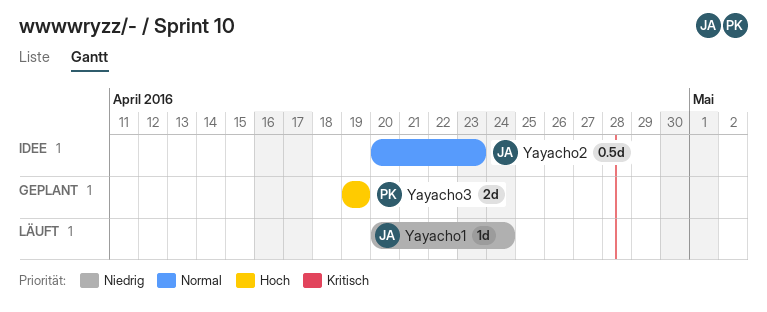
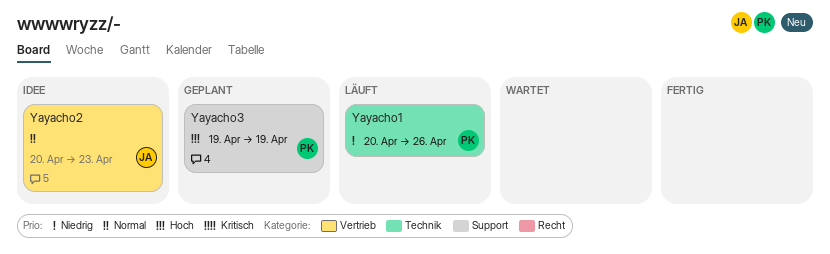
Yayacho1, owner: JA -> PK
Yayacho1, due: Apr 24 -> Apr 26

